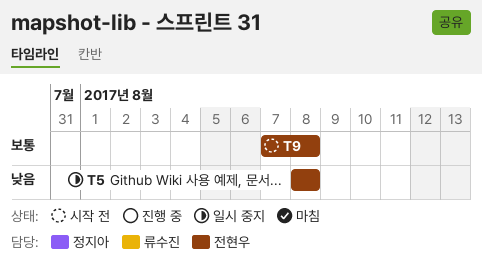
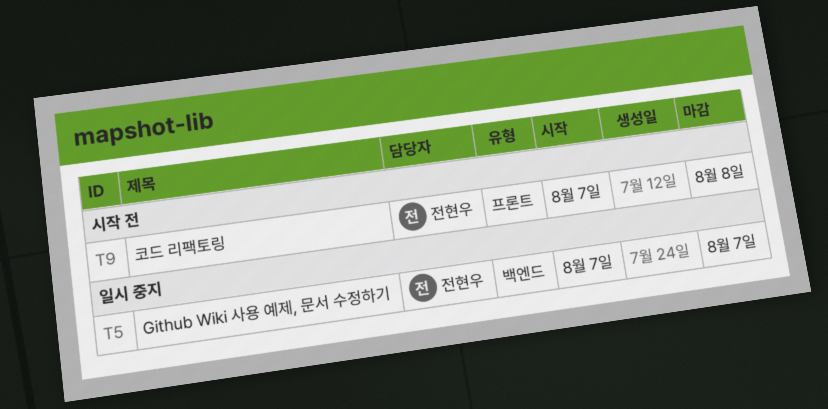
T5, start: Aug 8 -> Aug 7
T5, due: Aug 8 -> Aug 7

